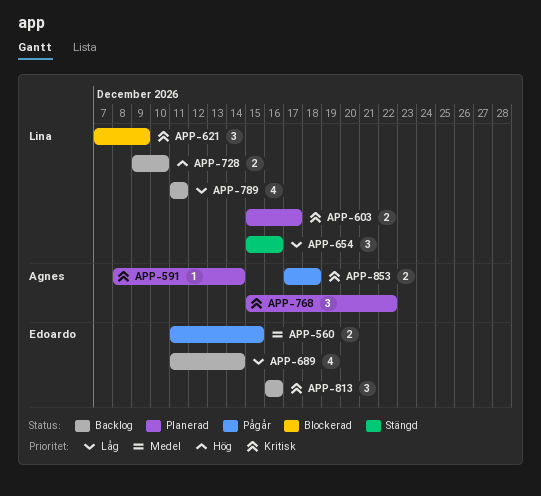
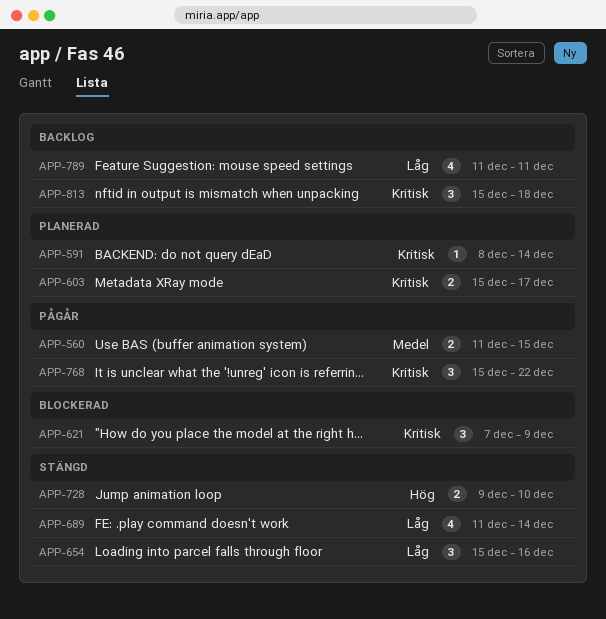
APP-689, status: Backlog -> Stängd
APP-728, status: Backlog -> Stängd
APP-768, status: Planerad -> Pågår
APP-813, start: Dec 16 -> Dec 15
APP-813, due: Dec 16 -> Dec 18
APP-853: present -> none

